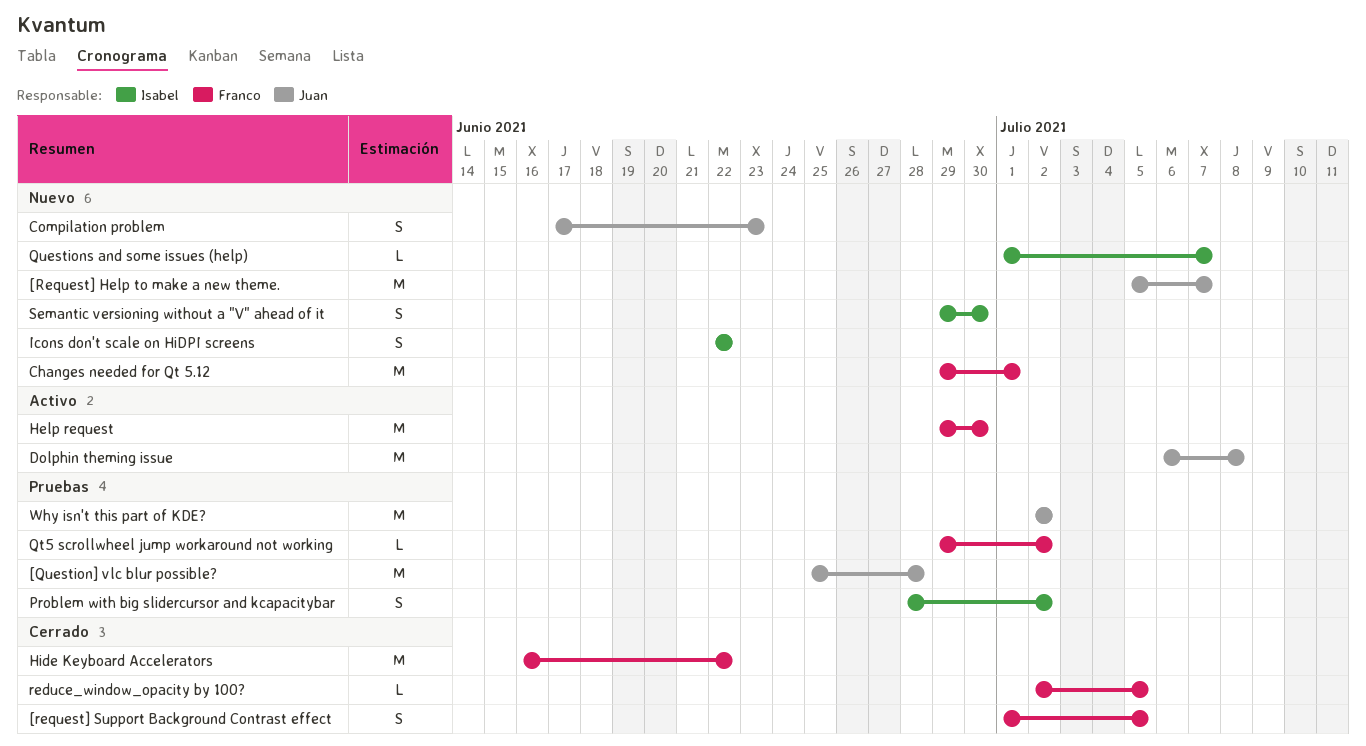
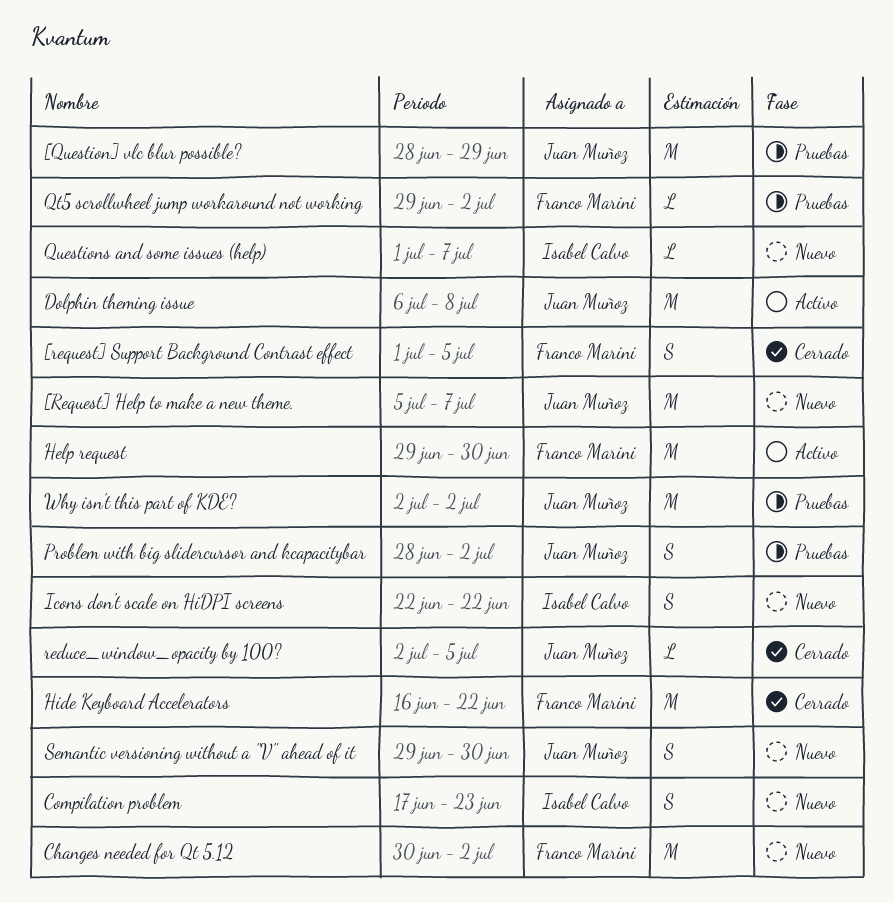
[Question] vlc blur possible?, start: Jun 25 -> Jun 28
[Question] vlc blur possible?, due: Jun 28 -> Jun 29
Changes needed for Qt 5.12, start: Jun 29 -> Jun 30
Changes needed for Qt 5.12, due: Jul 1 -> Jul 2
Compilation problem, owner: Juan Muñoz -> Isabel Calvo
Problem with big slidercursor and kcapacitybar, owner: Isabel Calvo -> Juan Muñoz
reduce_window_opacity by 100?, owner: Franco Marini -> Juan Muñoz
Semantic versioning without a "V" ahead of it, owner: Isabel Calvo -> Juan Muñoz

